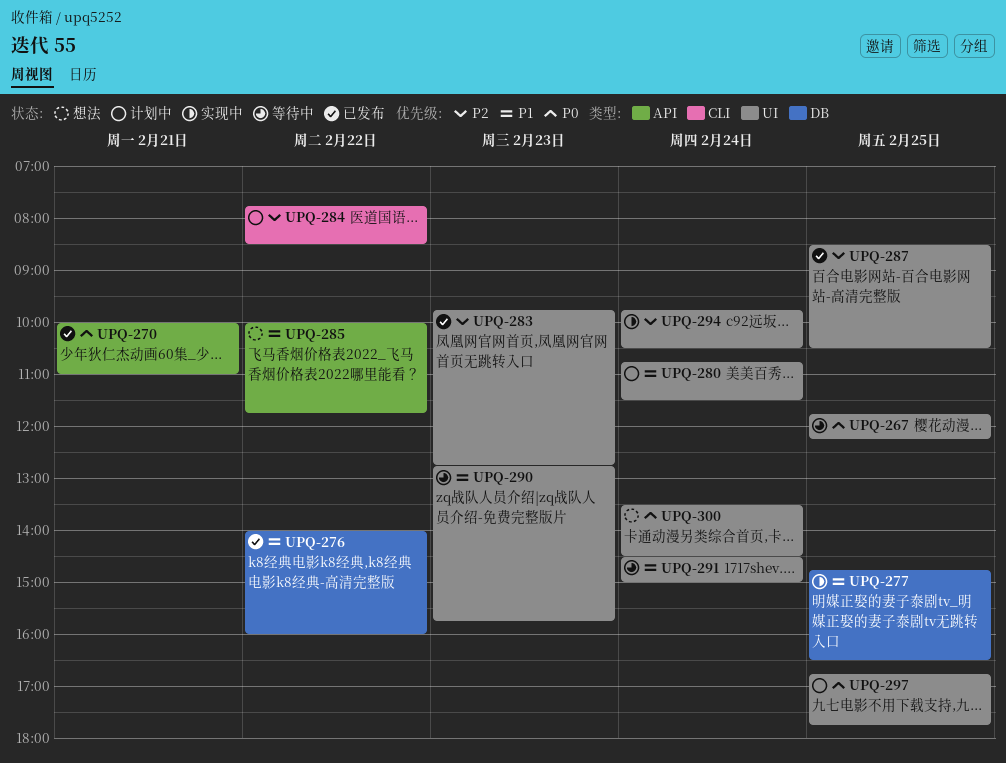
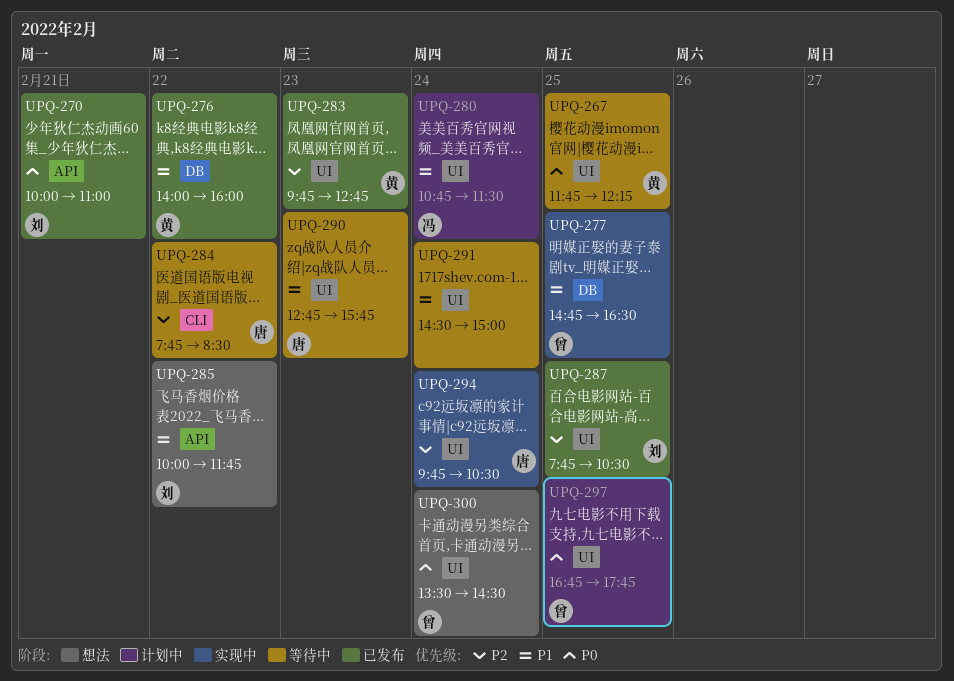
UPQ-284, status: 计划中 -> 等待中
UPQ-287, begins: 08:30 -> 07:45

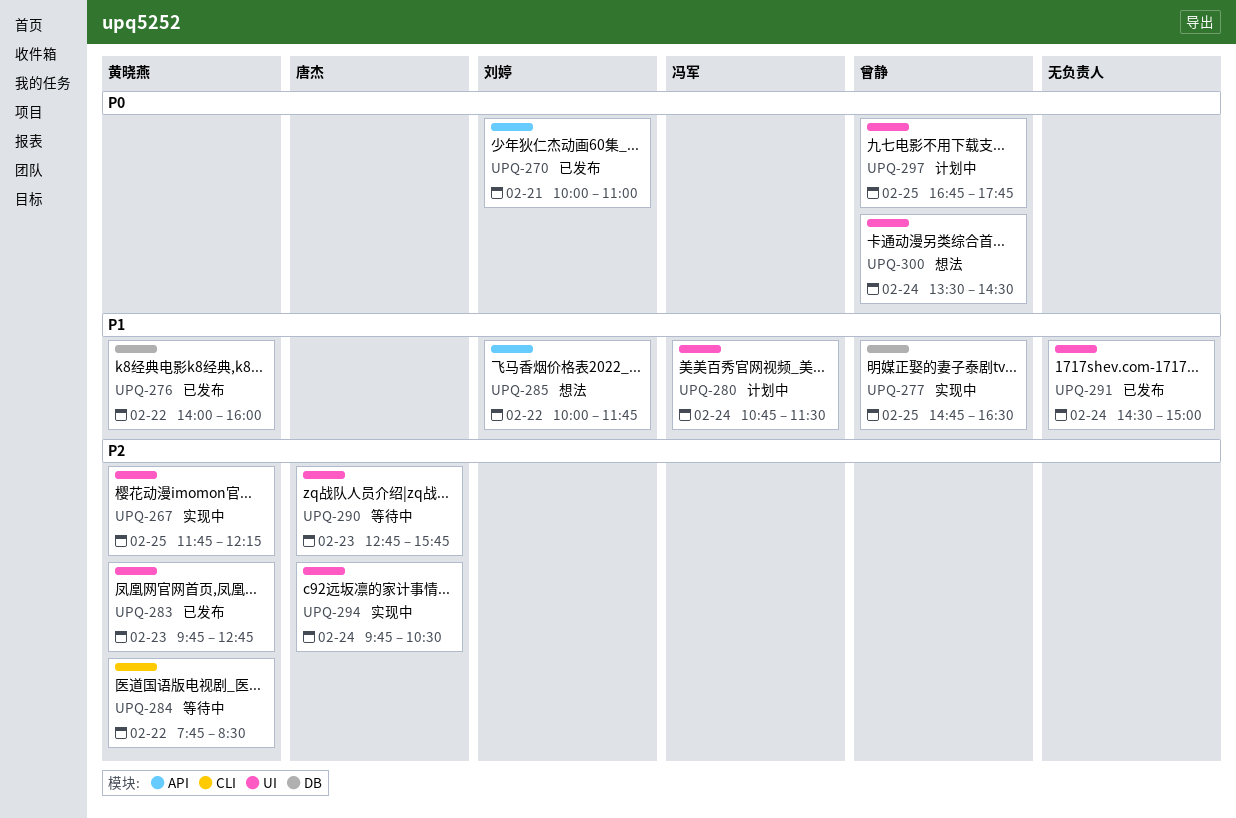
UPQ-267, status: 等待中 -> 实现中
UPQ-267, priority: P0 -> P2
UPQ-284, owner: 唐杰 -> 黄晓燕
UPQ-287: present -> none
UPQ-290, priority: P1 -> P2
UPQ-291, status: 等待中 -> 已发布

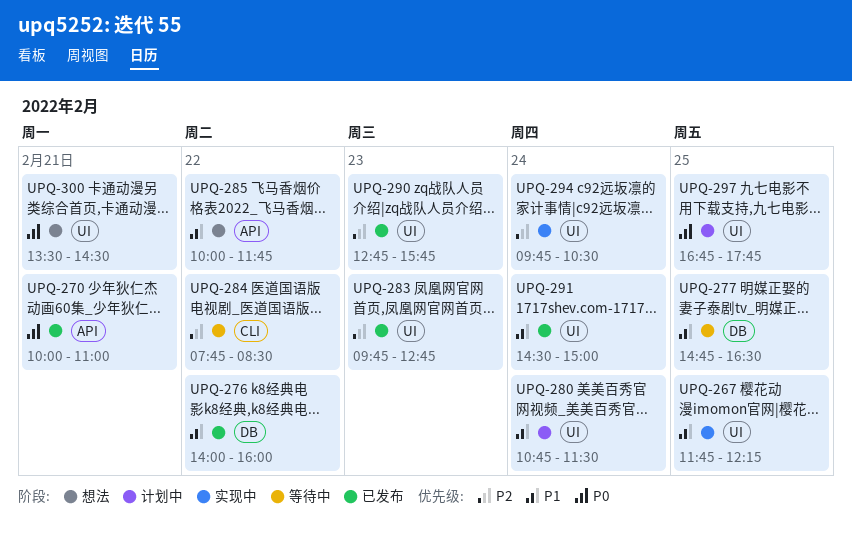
UPQ-267, priority: P2 -> P1
UPQ-277, status: 实现中 -> 等待中
UPQ-290, status: 等待中 -> 已发布
UPQ-300, day: Feb 24 -> Feb 21

